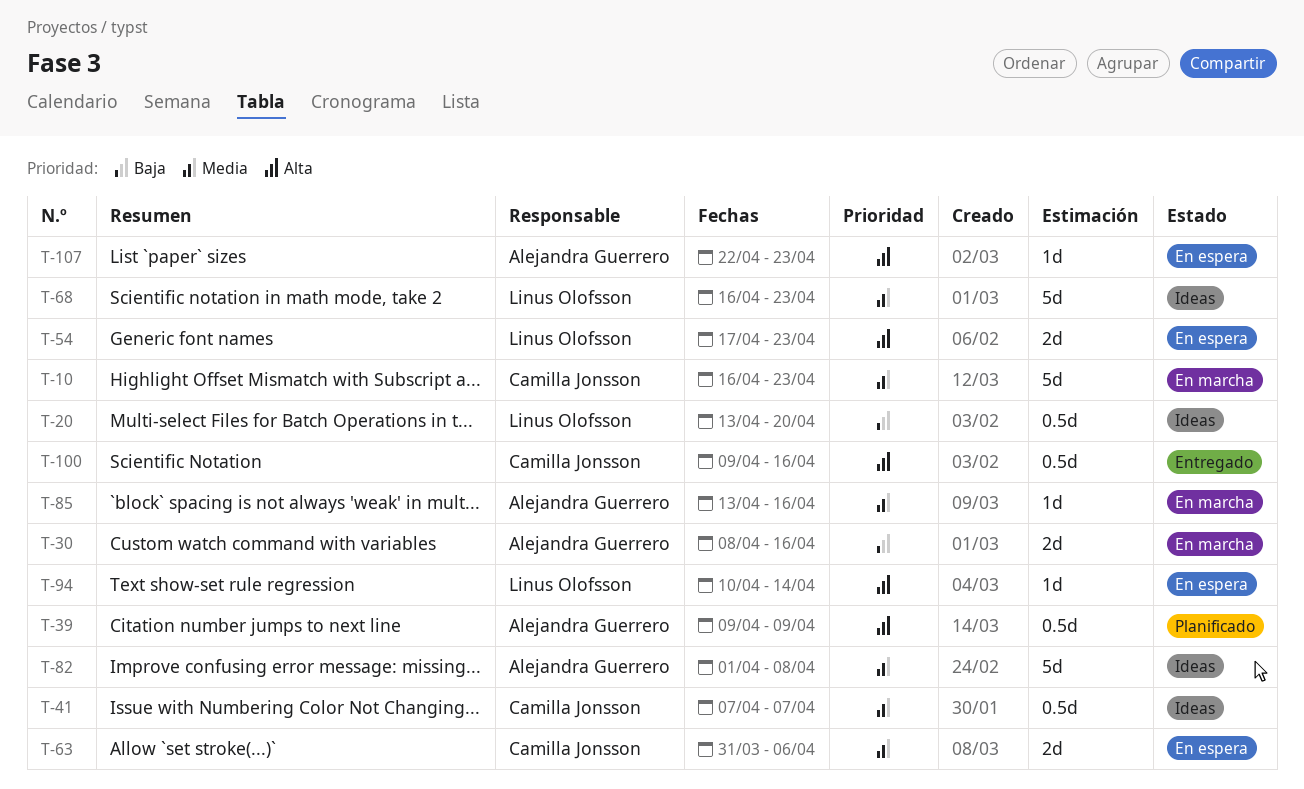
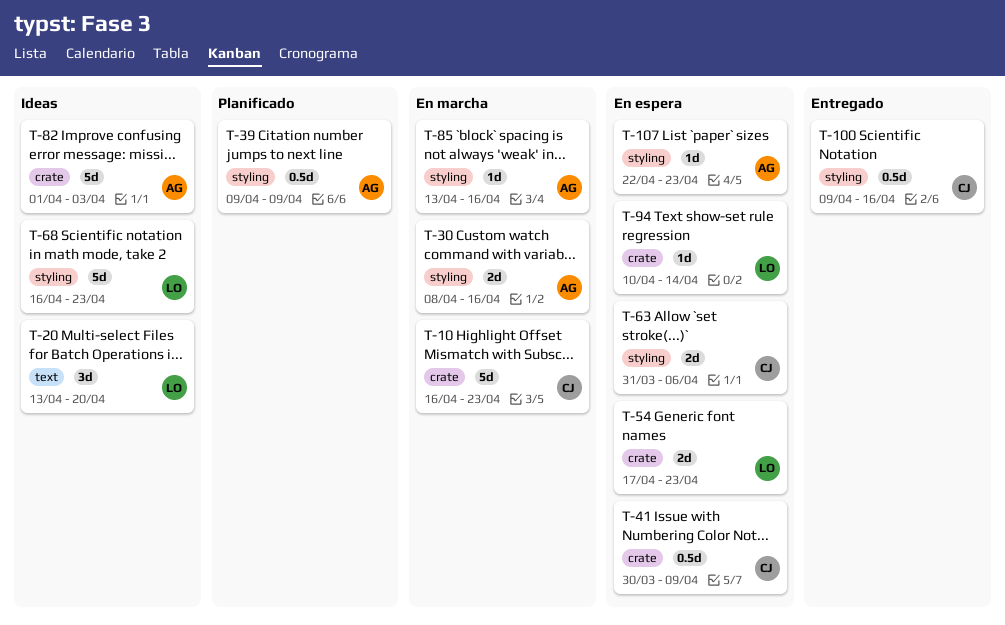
T-20, estimate: 0.5d -> 3d
T-41, status: Ideas -> En espera
T-41, start: Apr 7 -> Mar 30
T-41, due: Apr 7 -> Apr 9
T-82, due: Apr 8 -> Apr 3

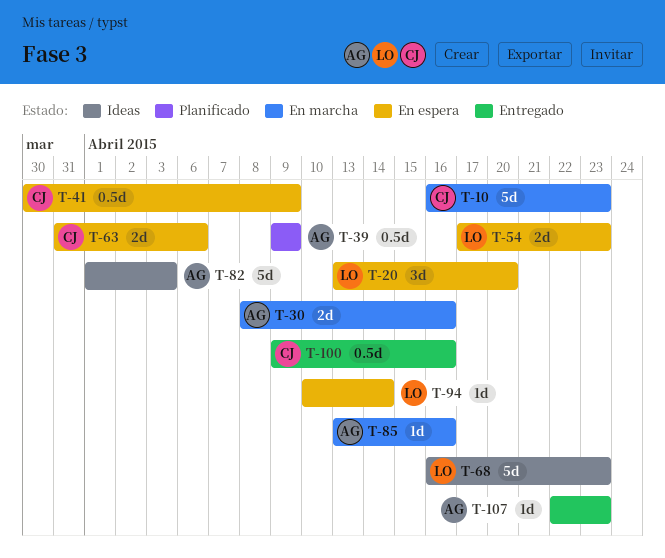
T-20, status: Ideas -> En espera
T-107, status: En espera -> Entregado

